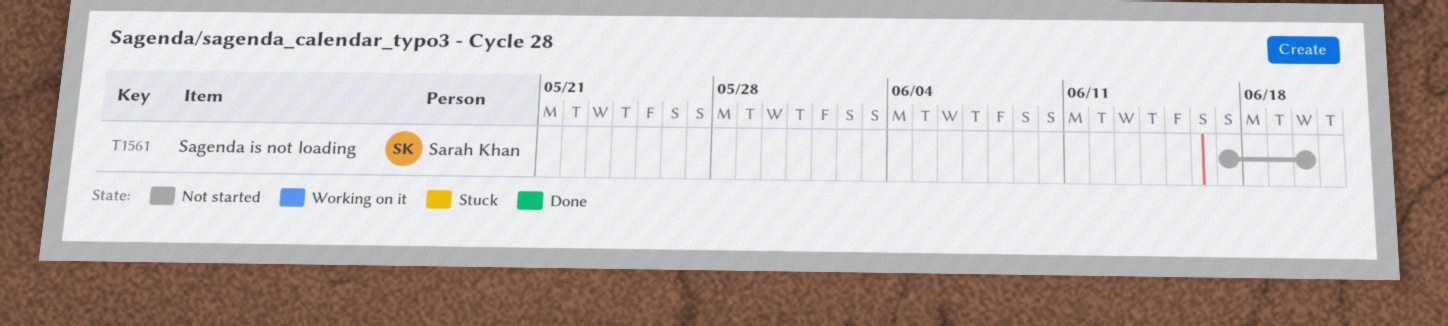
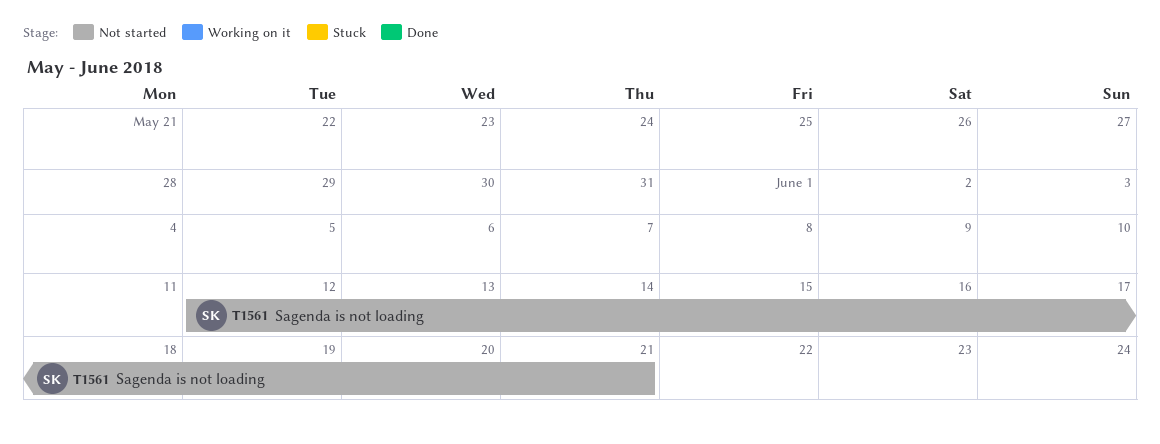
T1561, start: Jun 17 -> Jun 12
T1561, due: Jun 20 -> Jun 21

